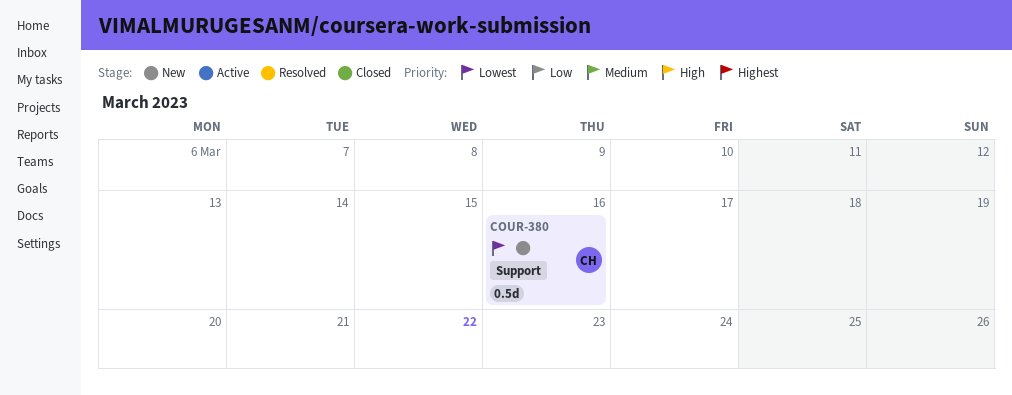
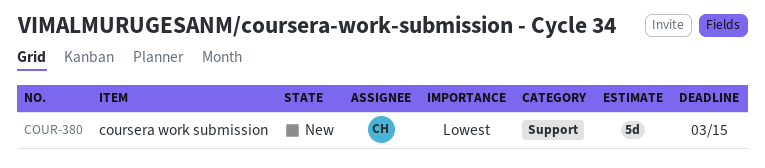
COUR-380, estimate: 0.5d -> 5d
COUR-380, due: Mar 16 -> Mar 15

